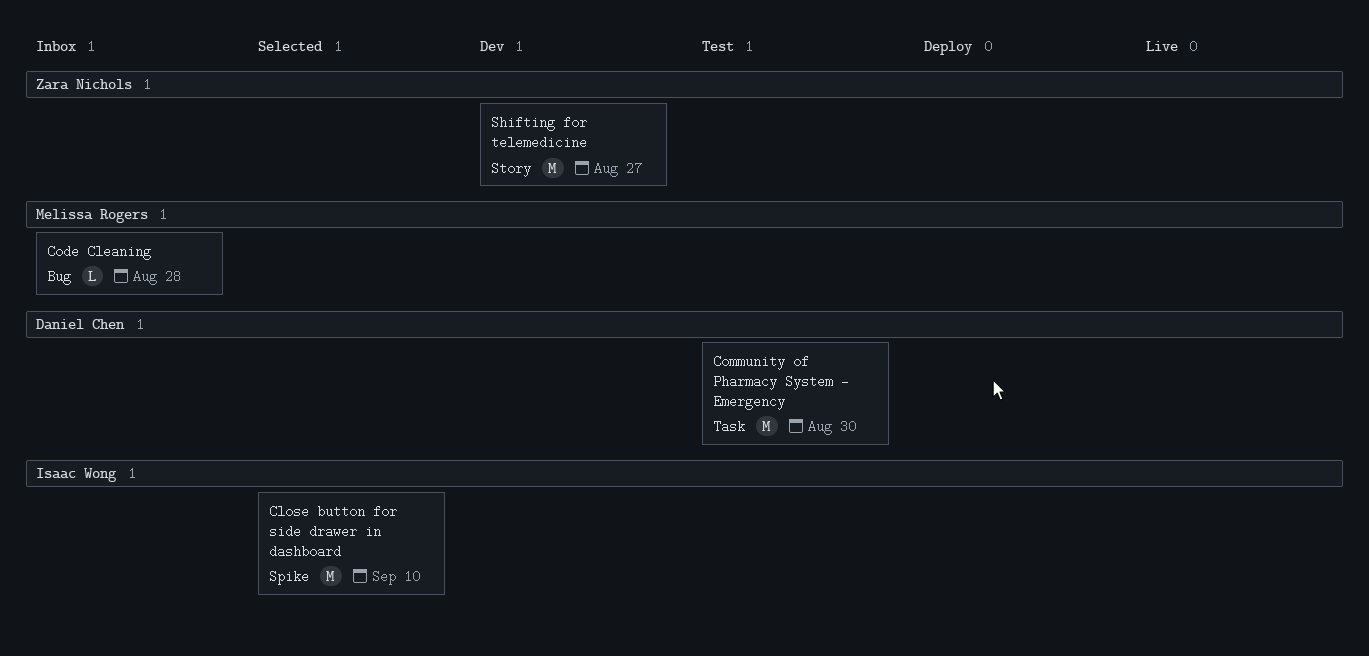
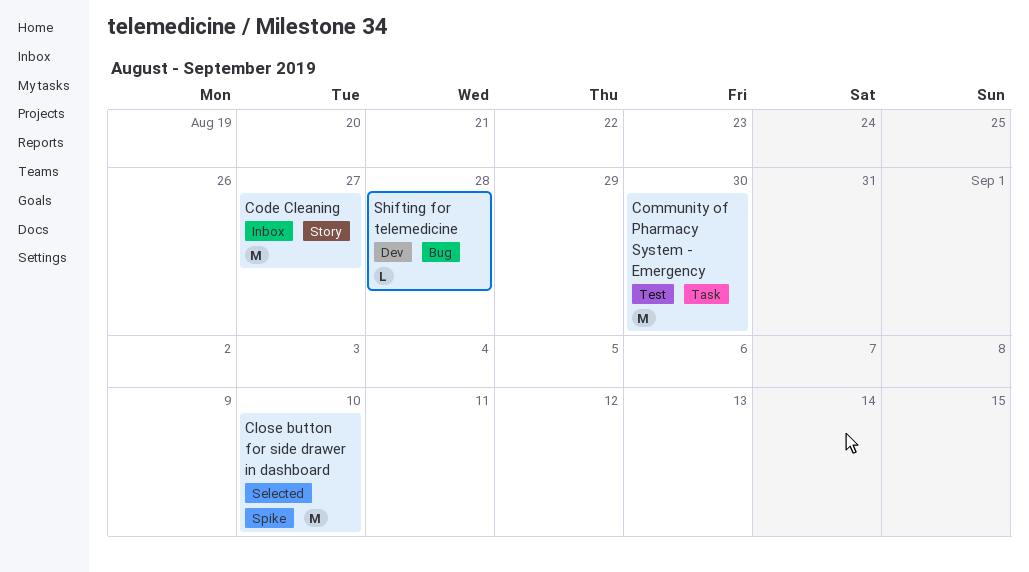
Code Cleaning, label: Bug -> Story
Code Cleaning, estimate: L -> M
Code Cleaning, due: Aug 28 -> Aug 27
Shifting for telemedicine, label: Story -> Bug
Shifting for telemedicine, estimate: M -> L
Shifting for telemedicine, due: Aug 27 -> Aug 28

